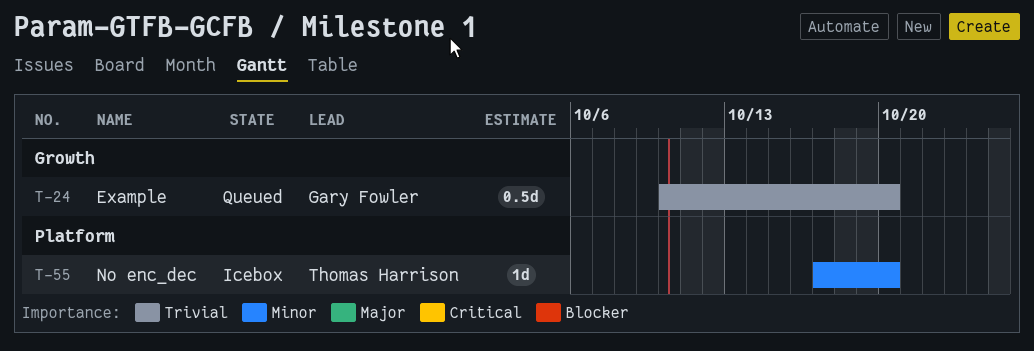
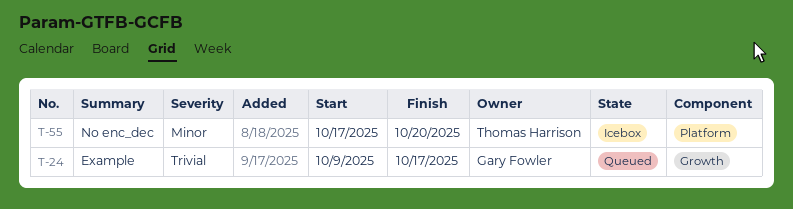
T-24, start: Oct 10 -> Oct 9
T-24, due: Oct 20 -> Oct 17

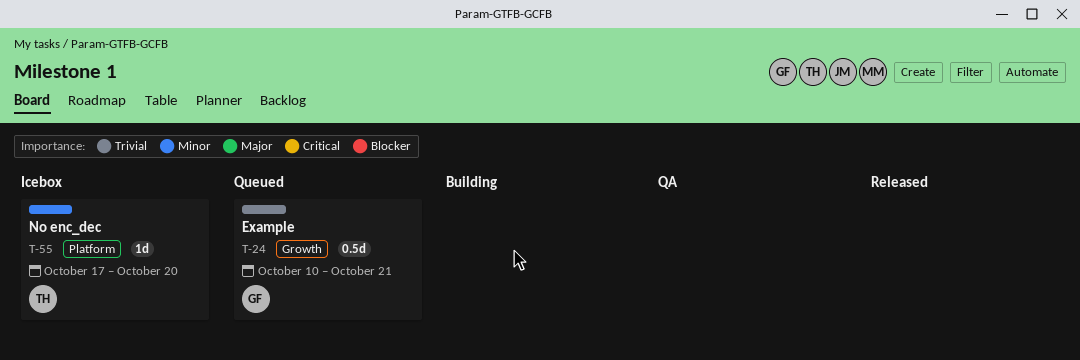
T-24, start: Oct 9 -> Oct 10
T-24, due: Oct 17 -> Oct 21

